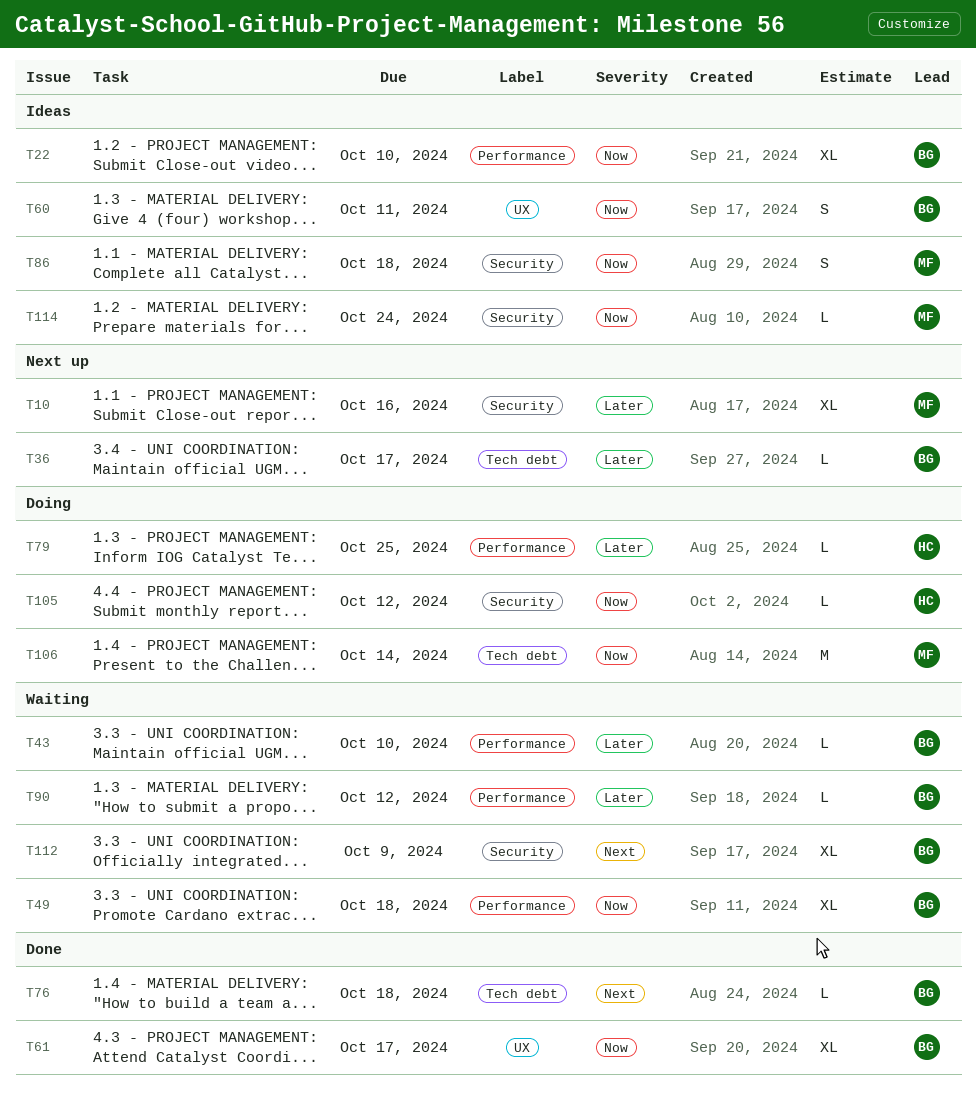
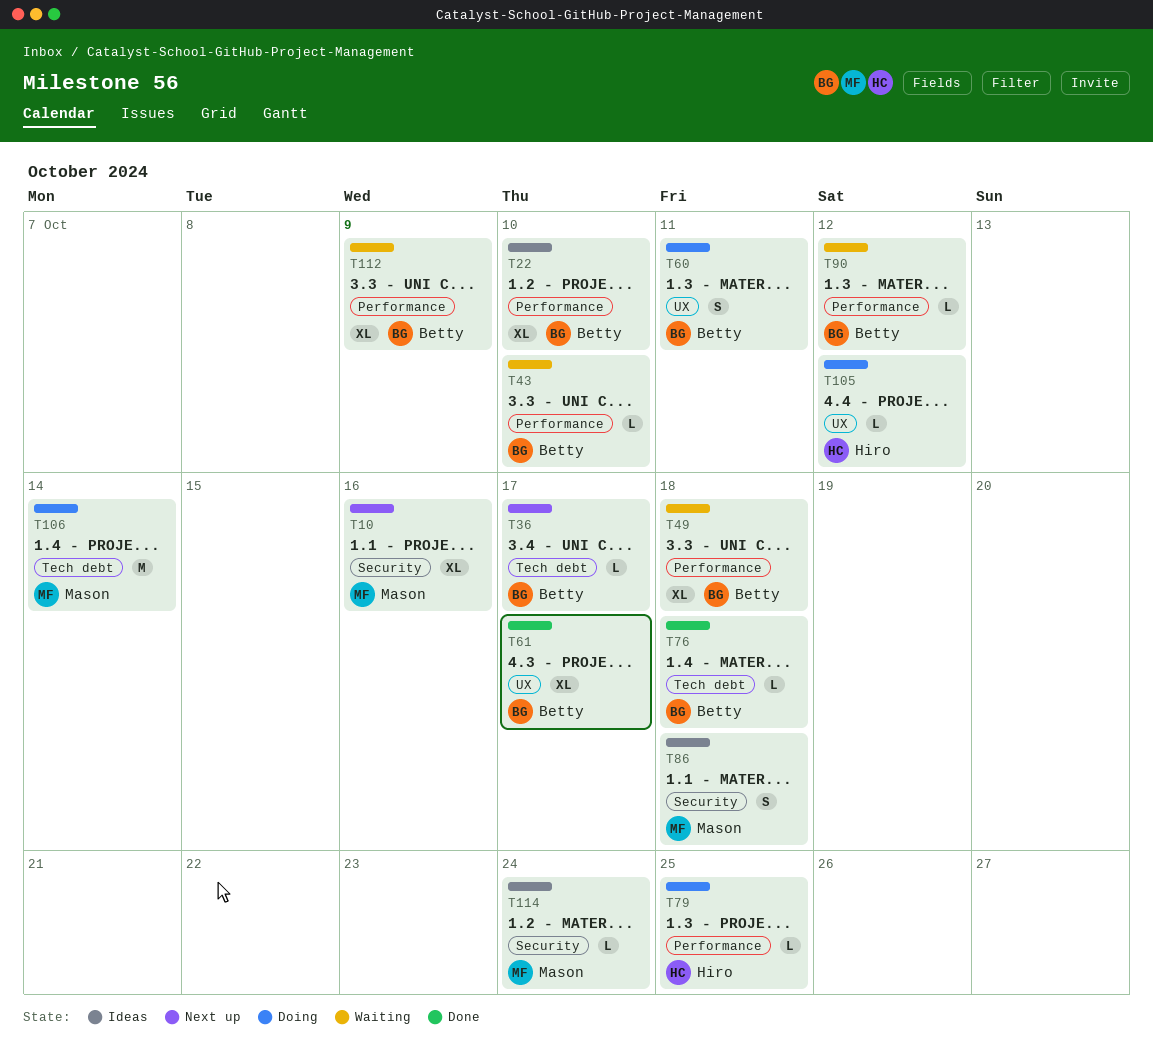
T60, status: Ideas -> Doing
T105, label: Security -> UX
T112, label: Security -> Performance

